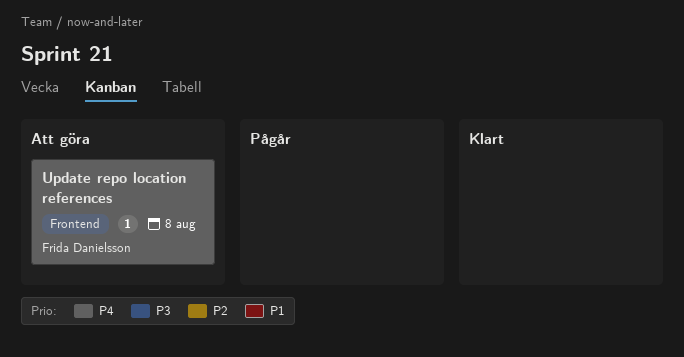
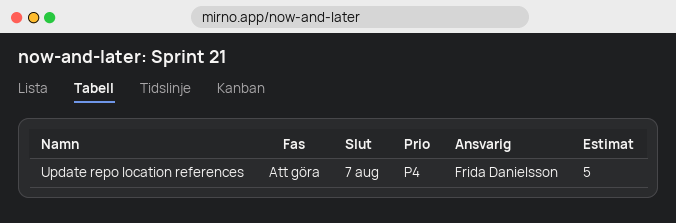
Update repo location references, estimate: 1 -> 5
Update repo location references, due: Aug 8 -> Aug 7

